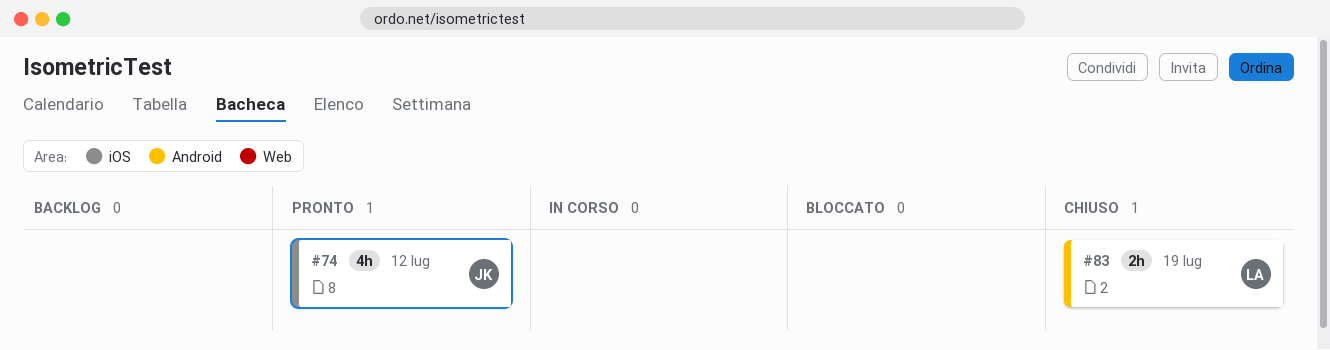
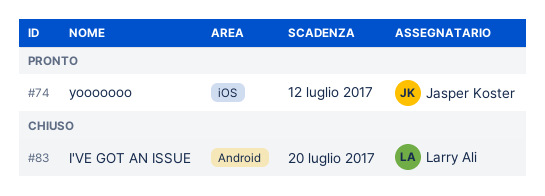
#83, due: Jul 19 -> Jul 20

